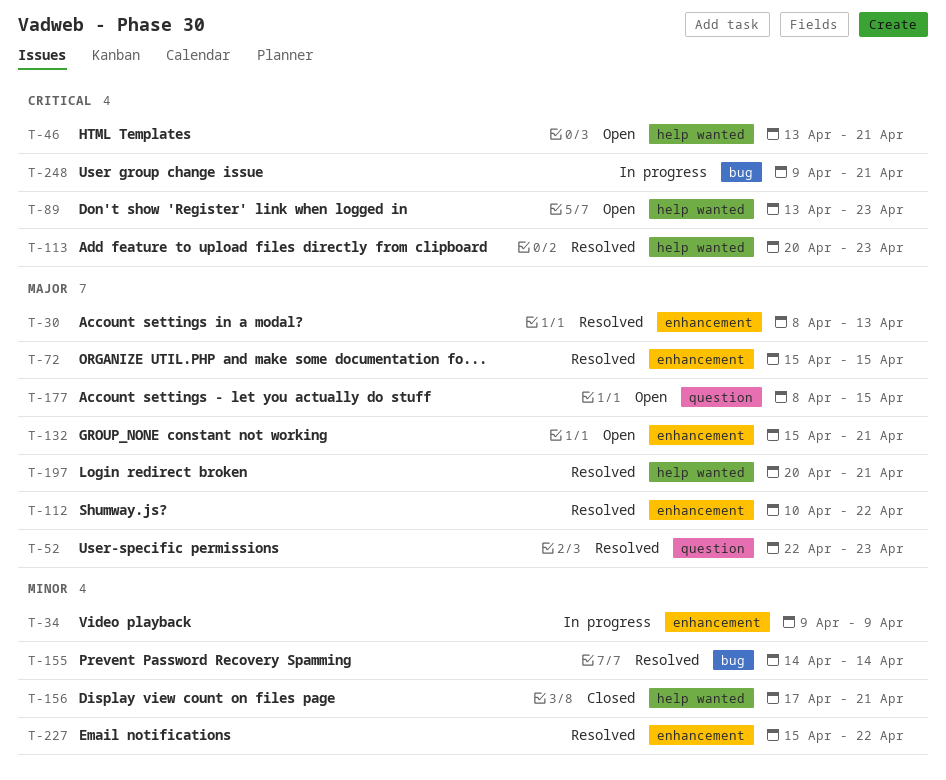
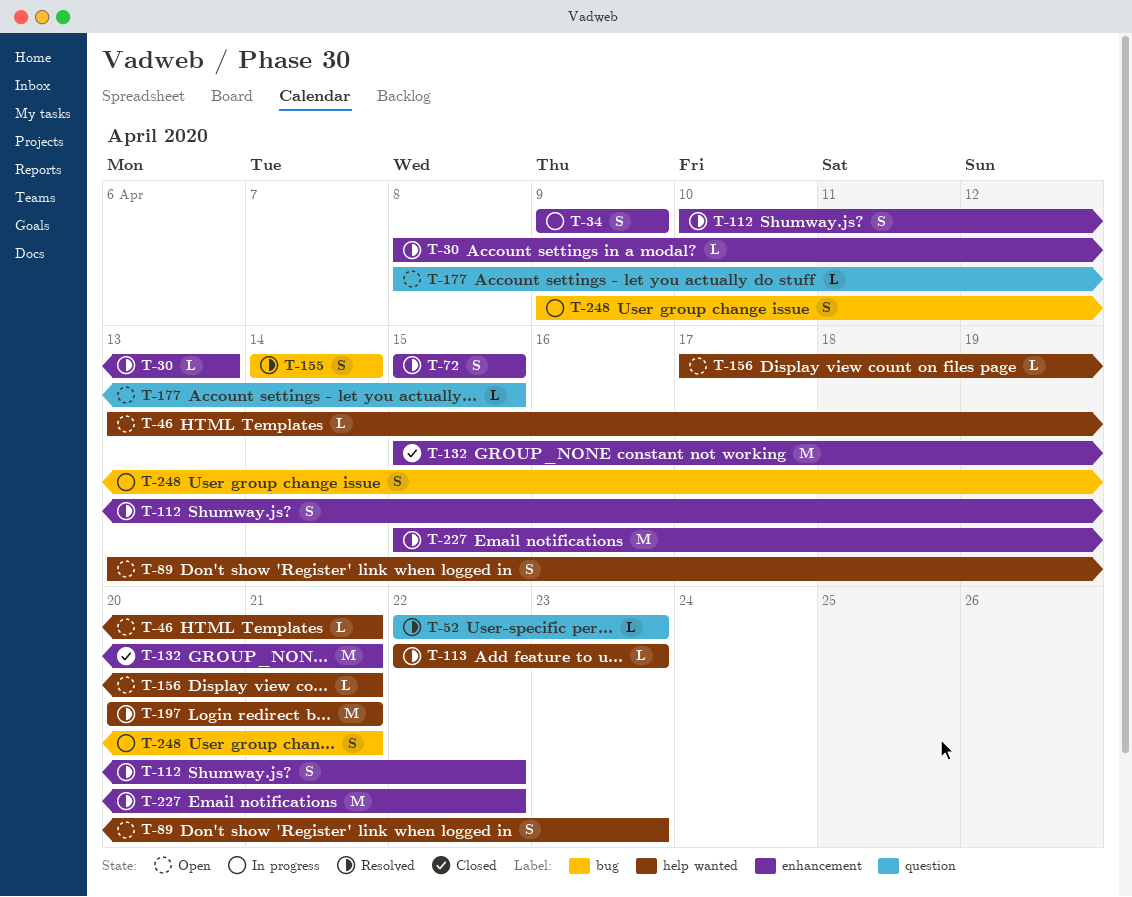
T-113, start: Apr 20 -> Apr 22
T-132, status: Open -> Closed
T-156, status: Closed -> Open

